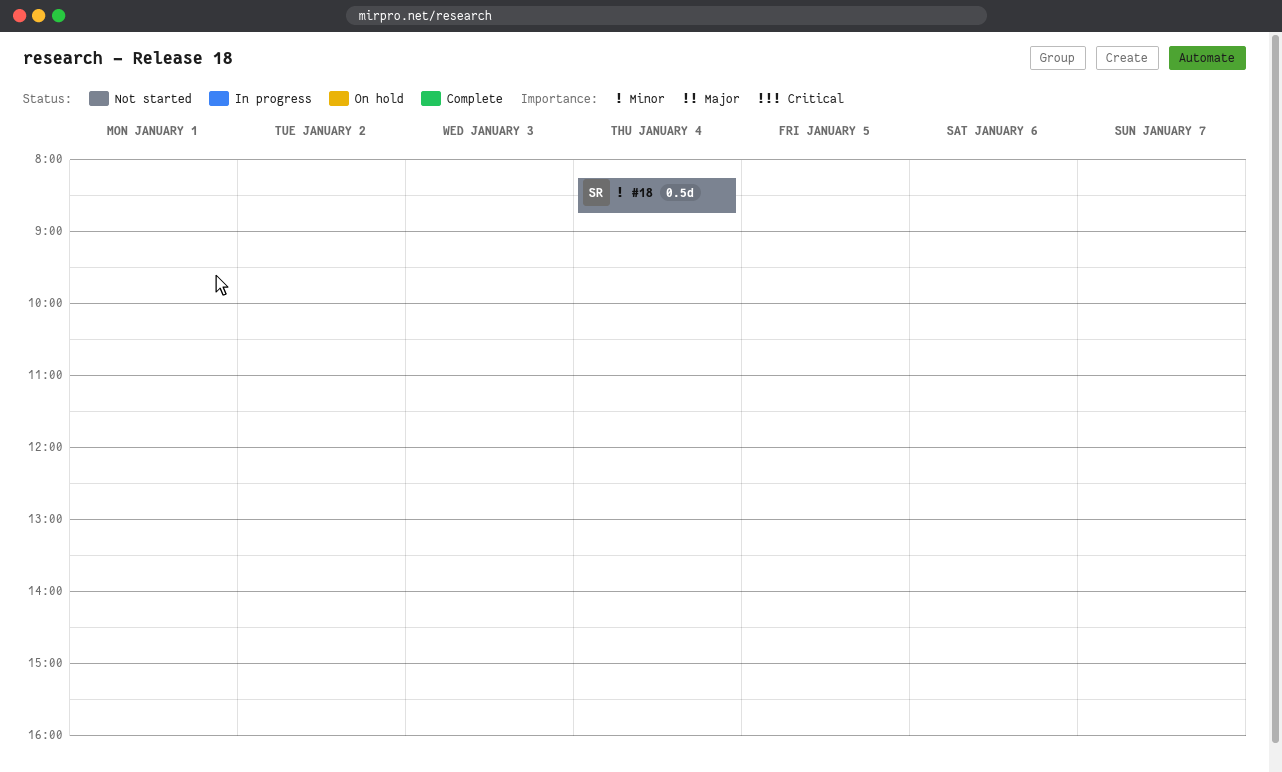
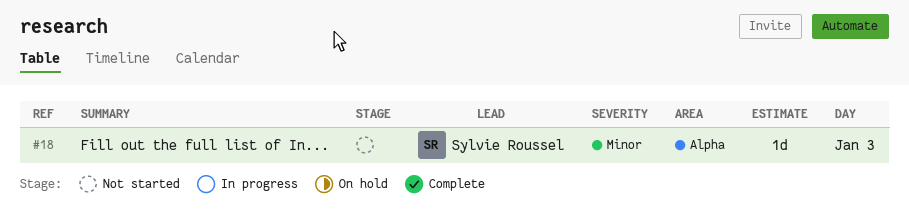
#18, estimate: 0.5d -> 1d
#18, day: Jan 4 -> Jan 3

